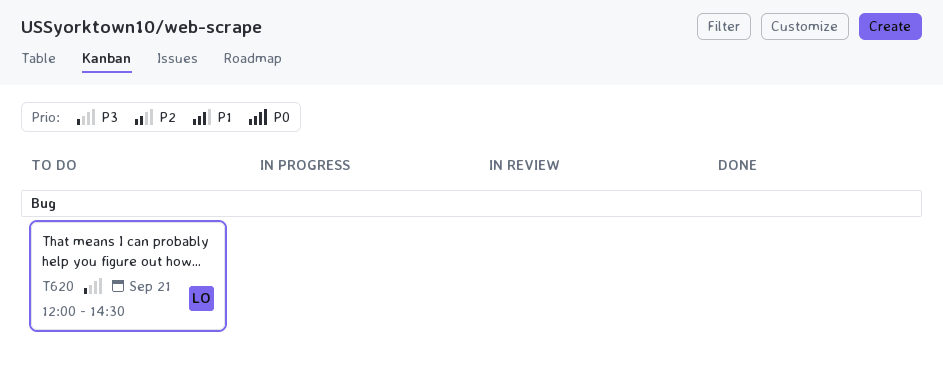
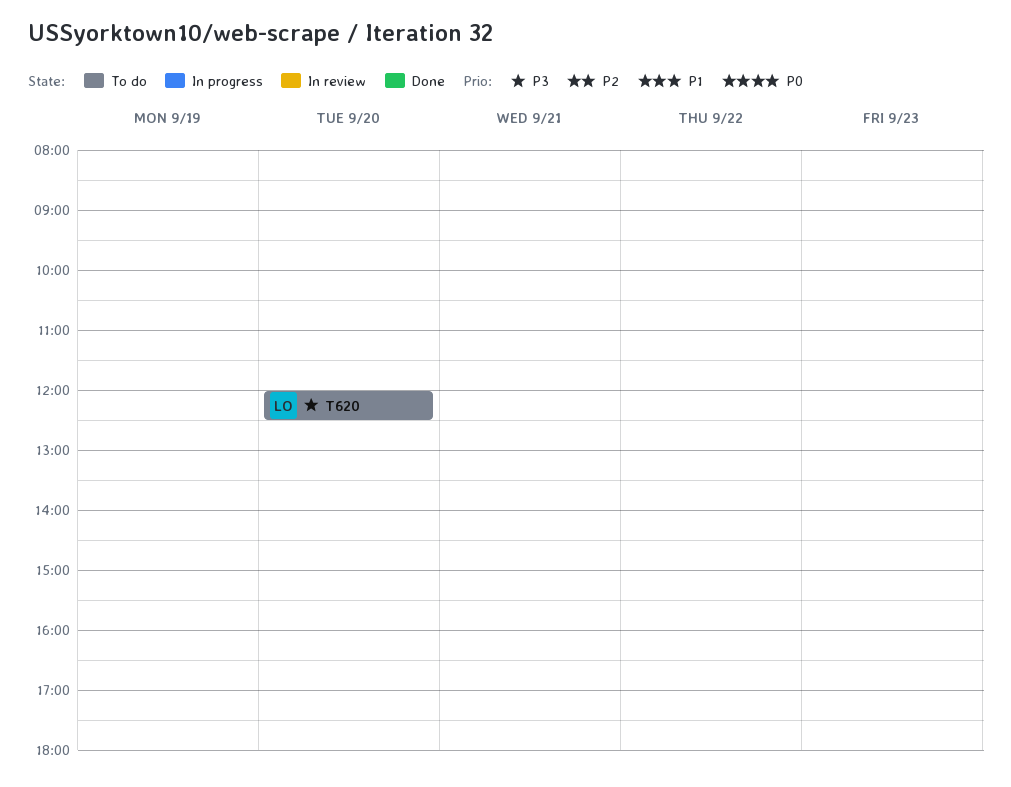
T620, day: Sep 21 -> Sep 20
T620, ends: 14:30 -> 12:30

